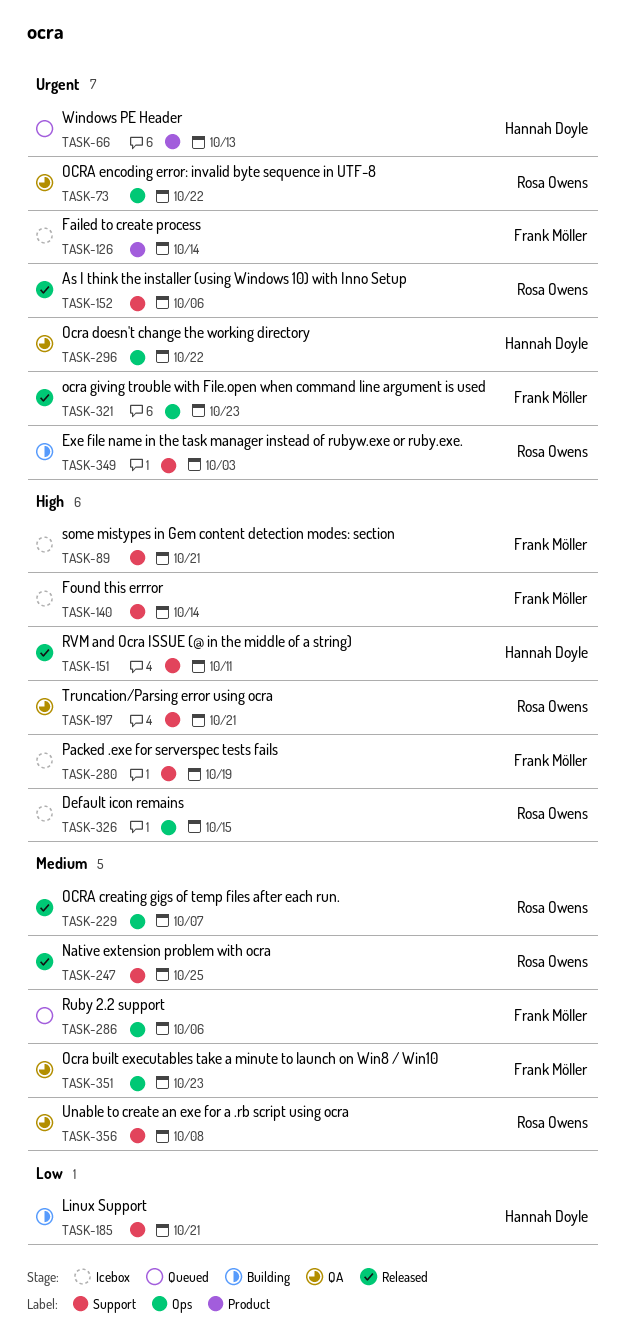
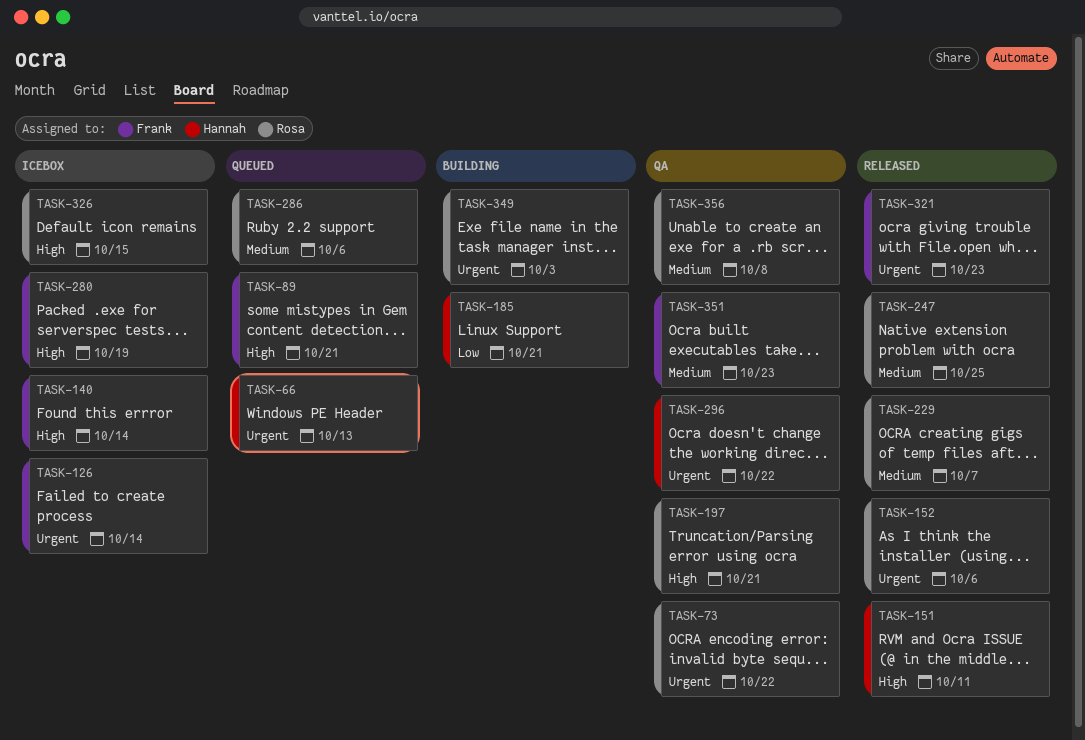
TASK-89, status: Icebox -> Queued
TASK-286, owner: Frank Möller -> Rosa Owens

